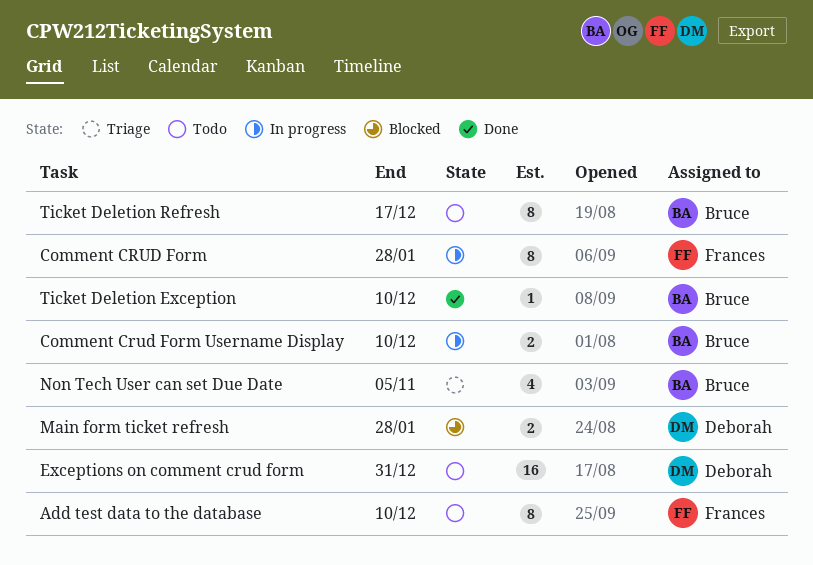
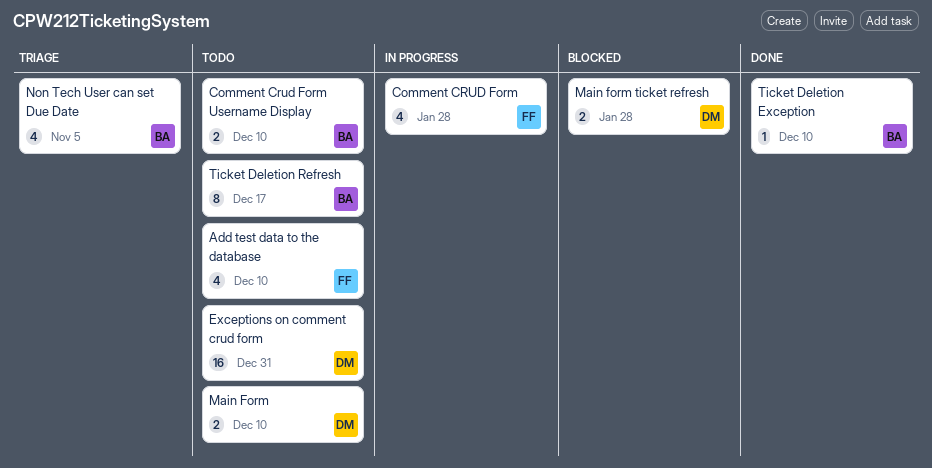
Add test data to the database, estimate: 8 -> 4
Comment CRUD Form, estimate: 8 -> 4
Comment Crud Form Username Display, status: In progress -> Todo
Main Form: none -> present

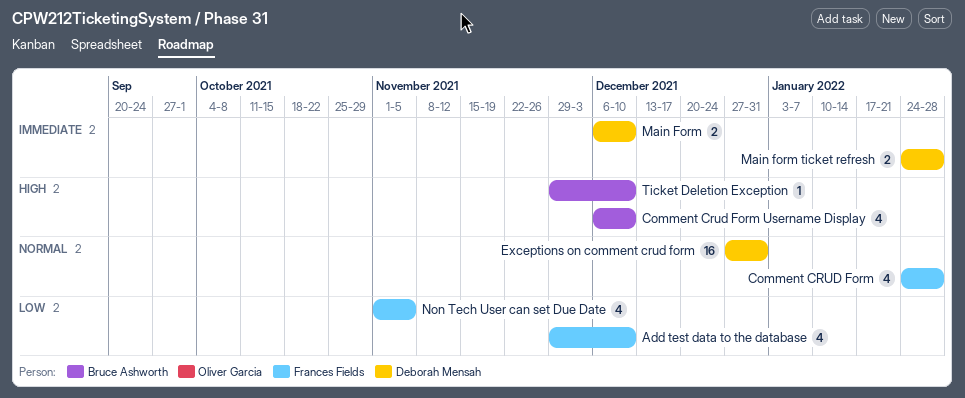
Comment Crud Form Username Display, estimate: 2 -> 4
Non Tech User can set Due Date, owner: Bruce Ashworth -> Frances Fields
Ticket Deletion Refresh: present -> none

